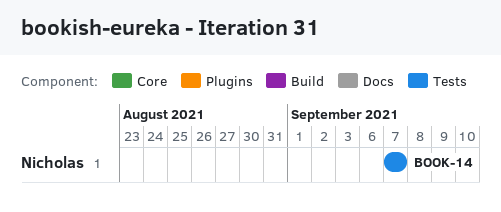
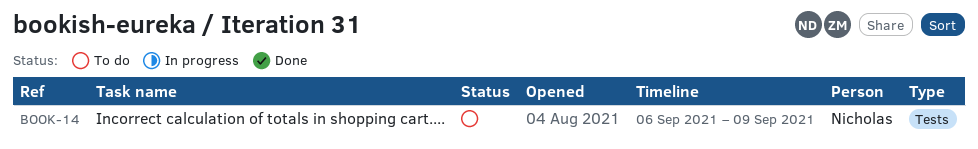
BOOK-14, start: Sep 7 -> Sep 6
BOOK-14, due: Sep 7 -> Sep 9

